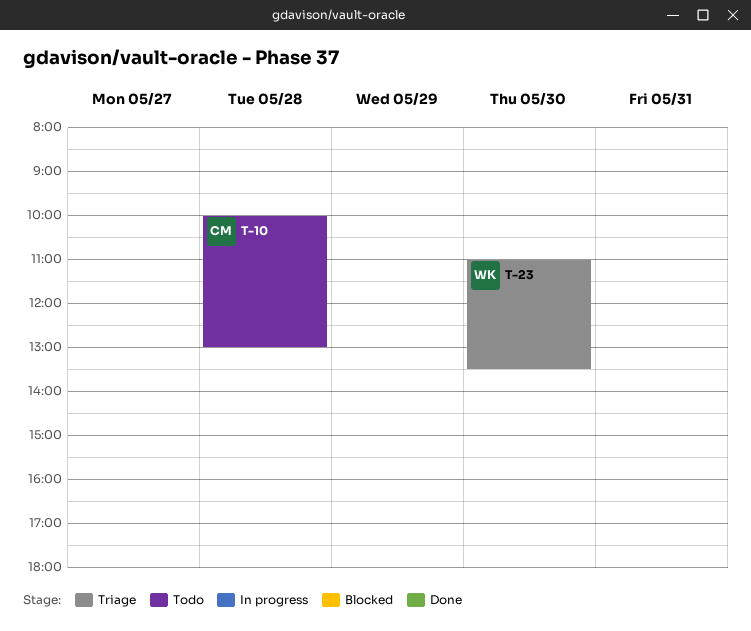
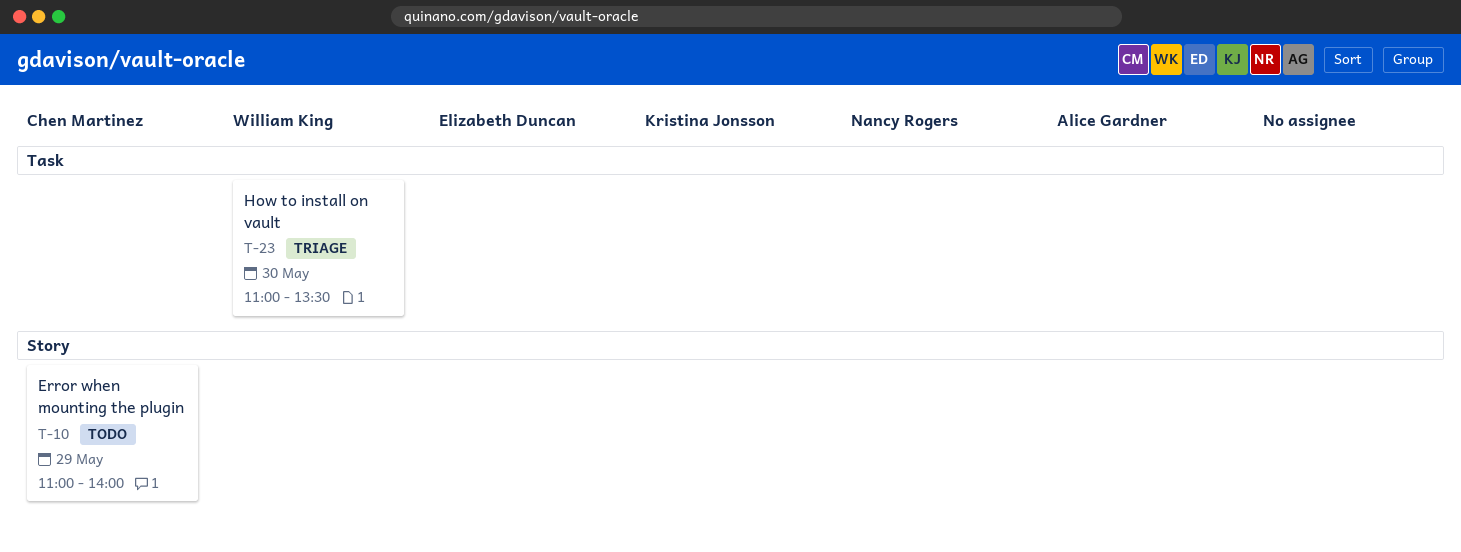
T-10, day: May 28 -> May 29
T-10, begins: 10:00 -> 11:00
T-10, ends: 13:00 -> 14:00

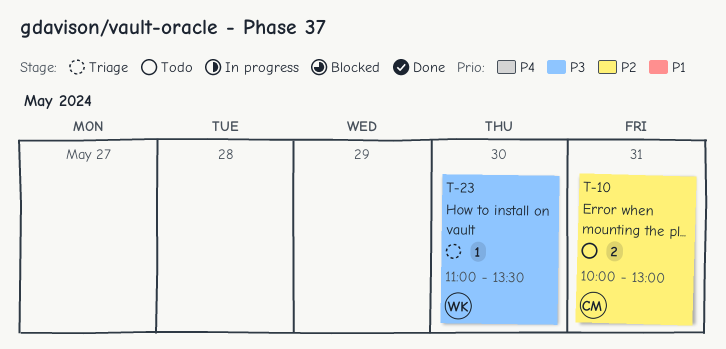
T-10, day: May 29 -> May 31
T-10, begins: 11:00 -> 10:00
T-10, ends: 14:00 -> 13:00

